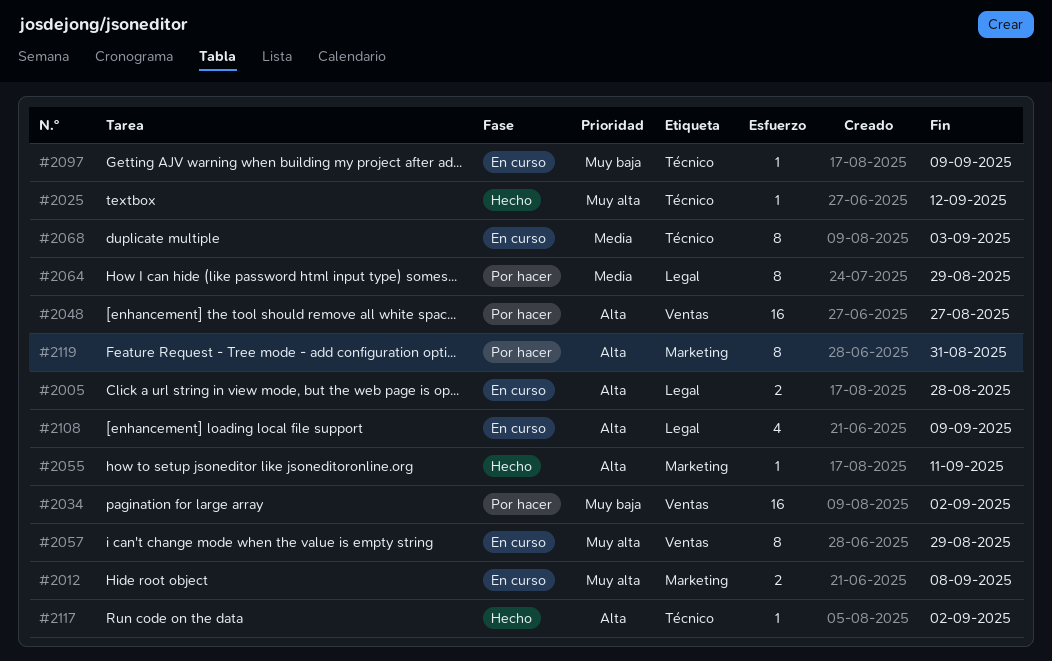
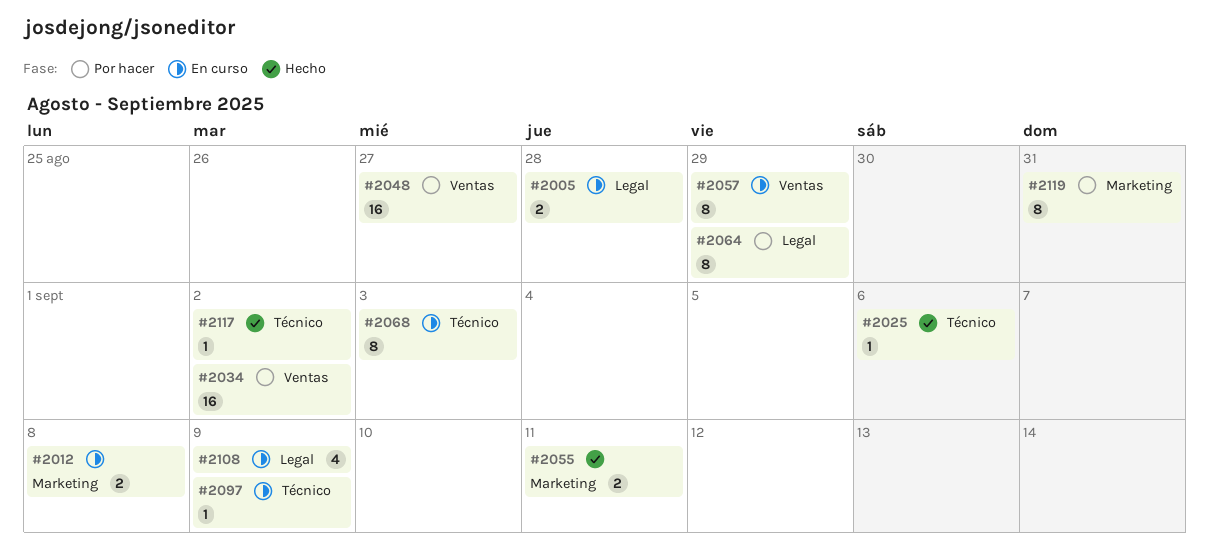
#2025, due: Sep 12 -> Sep 6
#2055, estimate: 1 -> 2

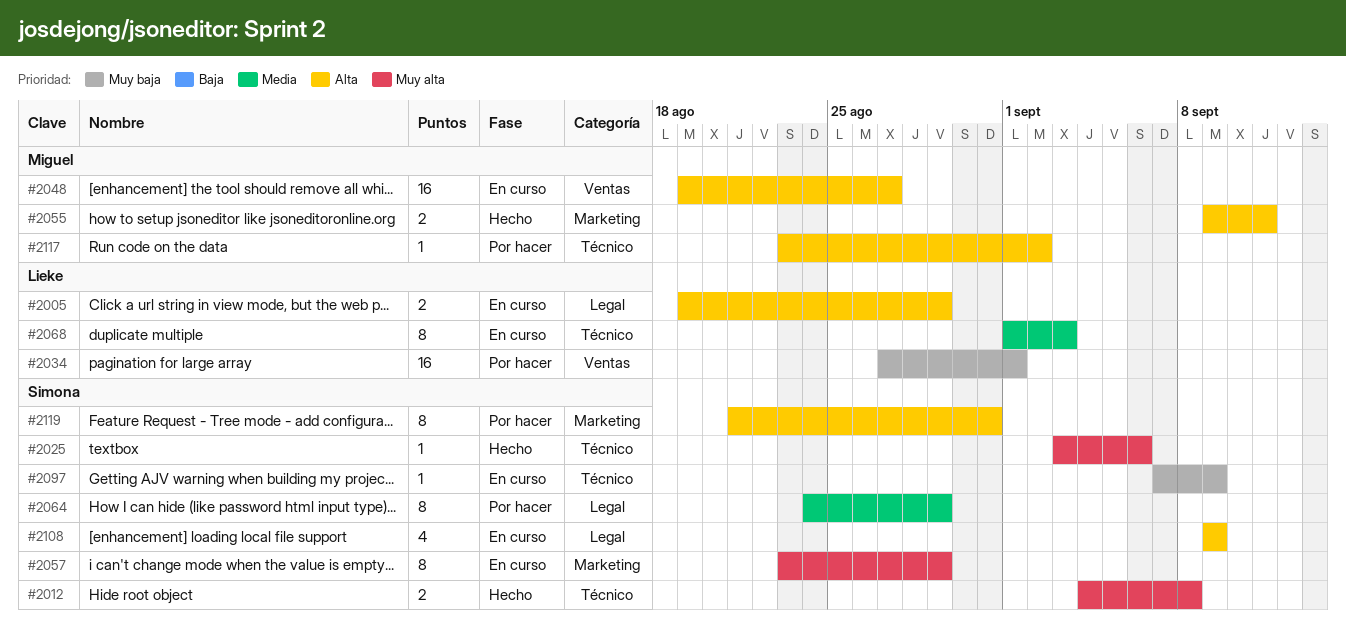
#2005, due: Aug 28 -> Aug 29
#2012, status: En curso -> Hecho
#2012, label: Marketing -> Técnico
#2034, due: Sep 2 -> Sep 1
#2048, status: Por hacer -> En curso
#2057, label: Ventas -> Marketing
#2117, status: Hecho -> Por hacer

